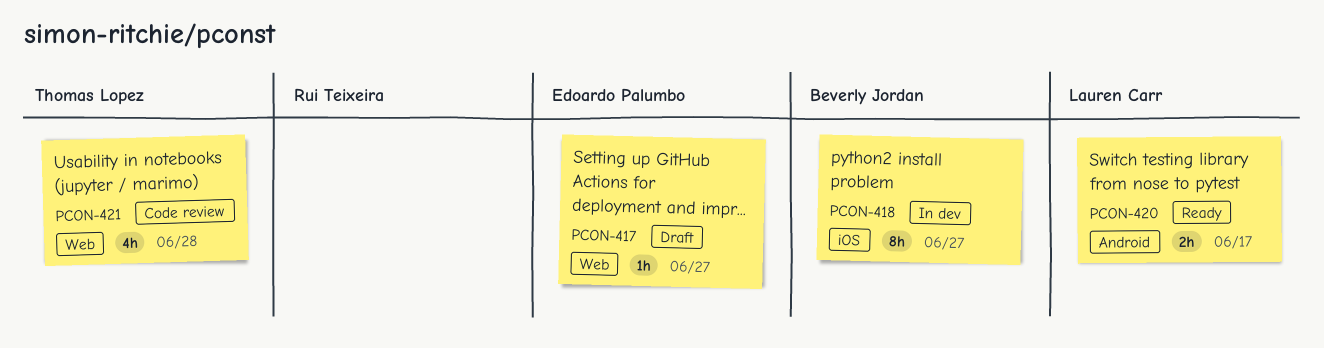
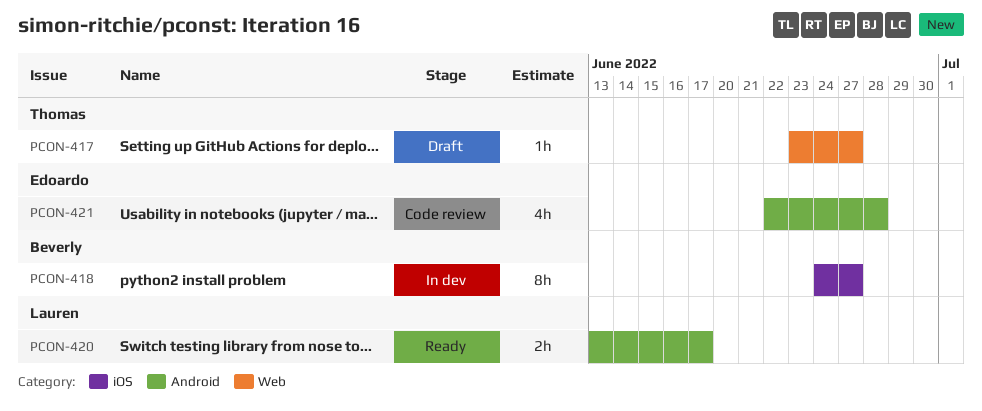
PCON-417, owner: Edoardo Palumbo -> Thomas Lopez
PCON-421, owner: Thomas Lopez -> Edoardo Palumbo
PCON-421, label: Web -> Android

